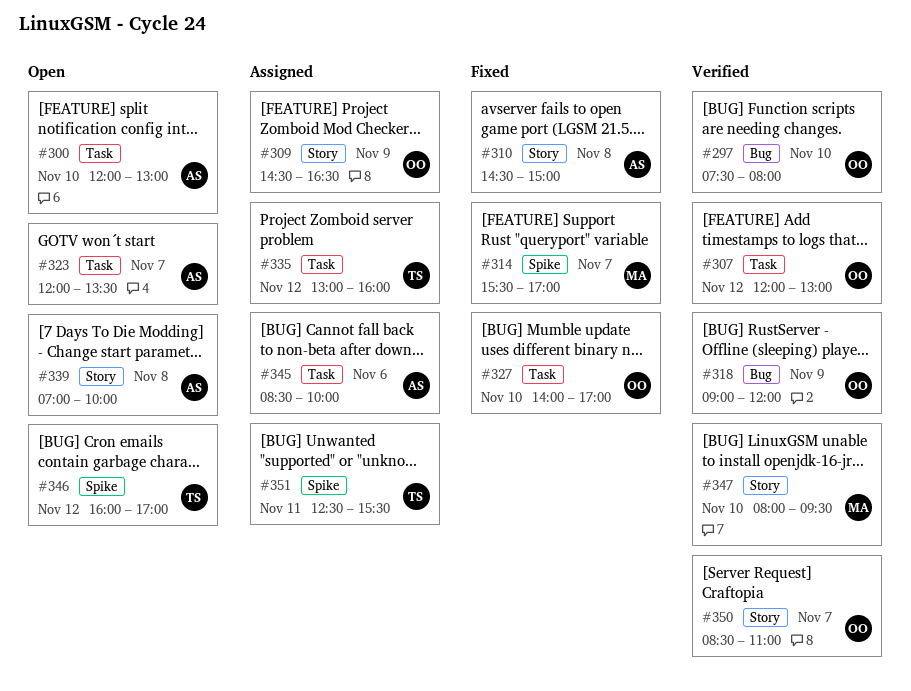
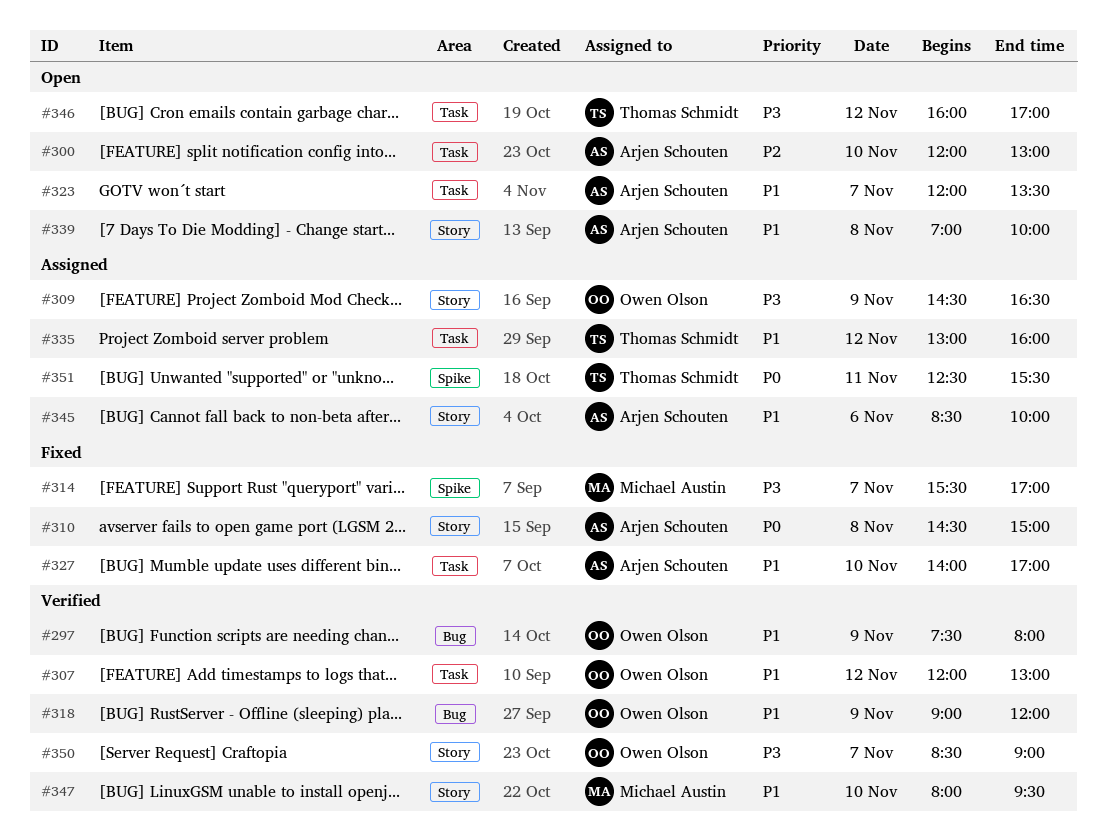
#297, day: Nov 10 -> Nov 9
#327, owner: Owen Olson -> Arjen Schouten
#345, label: Task -> Story
#346, label: Spike -> Task
#350, ends: 11:00 -> 09:00

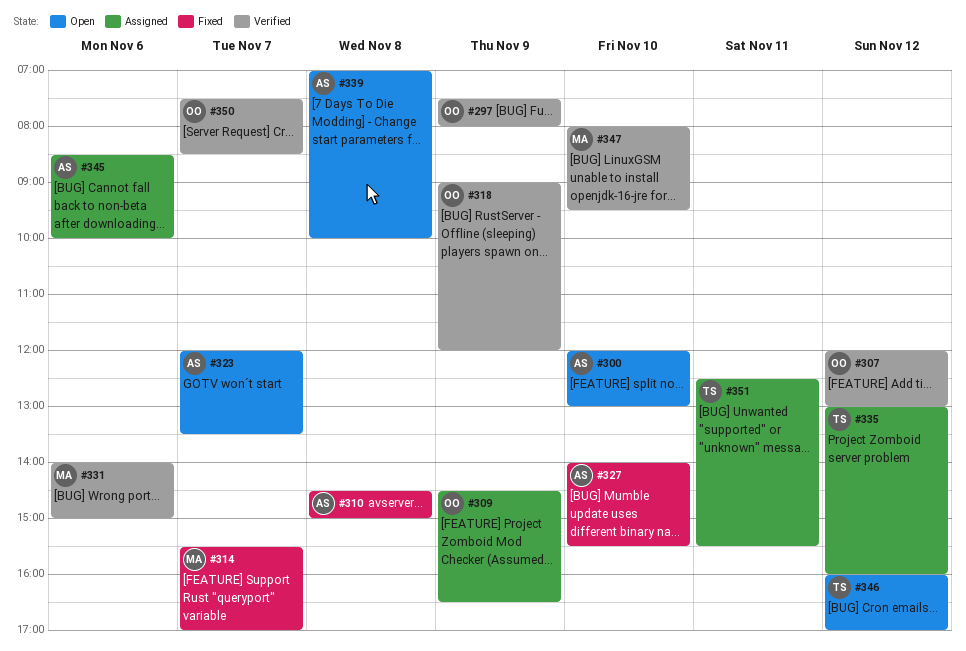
#327, ends: 17:00 -> 15:30
#331: none -> present
#350, begins: 08:30 -> 07:30
#350, ends: 09:00 -> 08:30

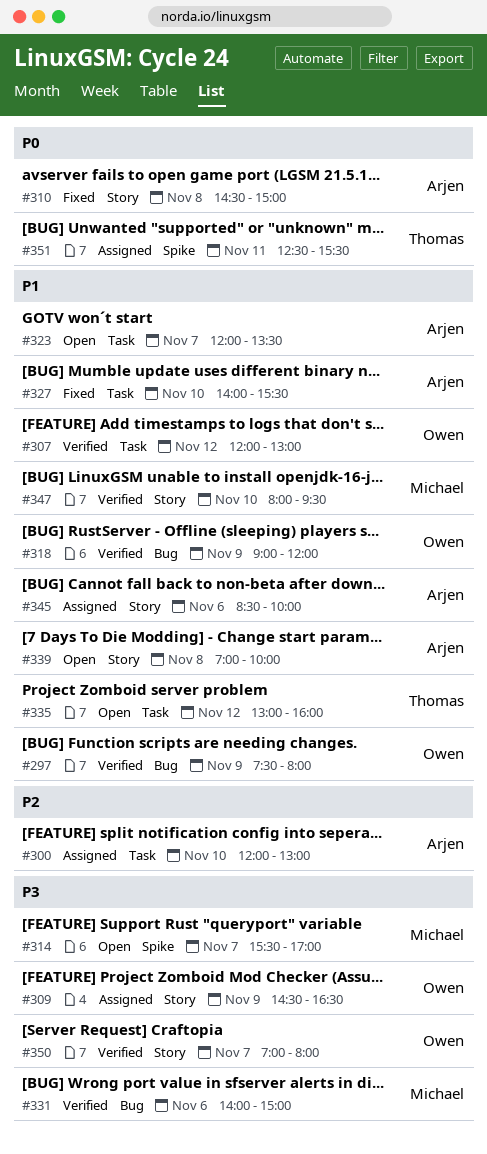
#300, status: Open -> Assigned
#314, status: Fixed -> Open
#335, status: Assigned -> Open
#346: present -> none
#350, begins: 07:30 -> 07:00
#350, ends: 08:30 -> 08:00

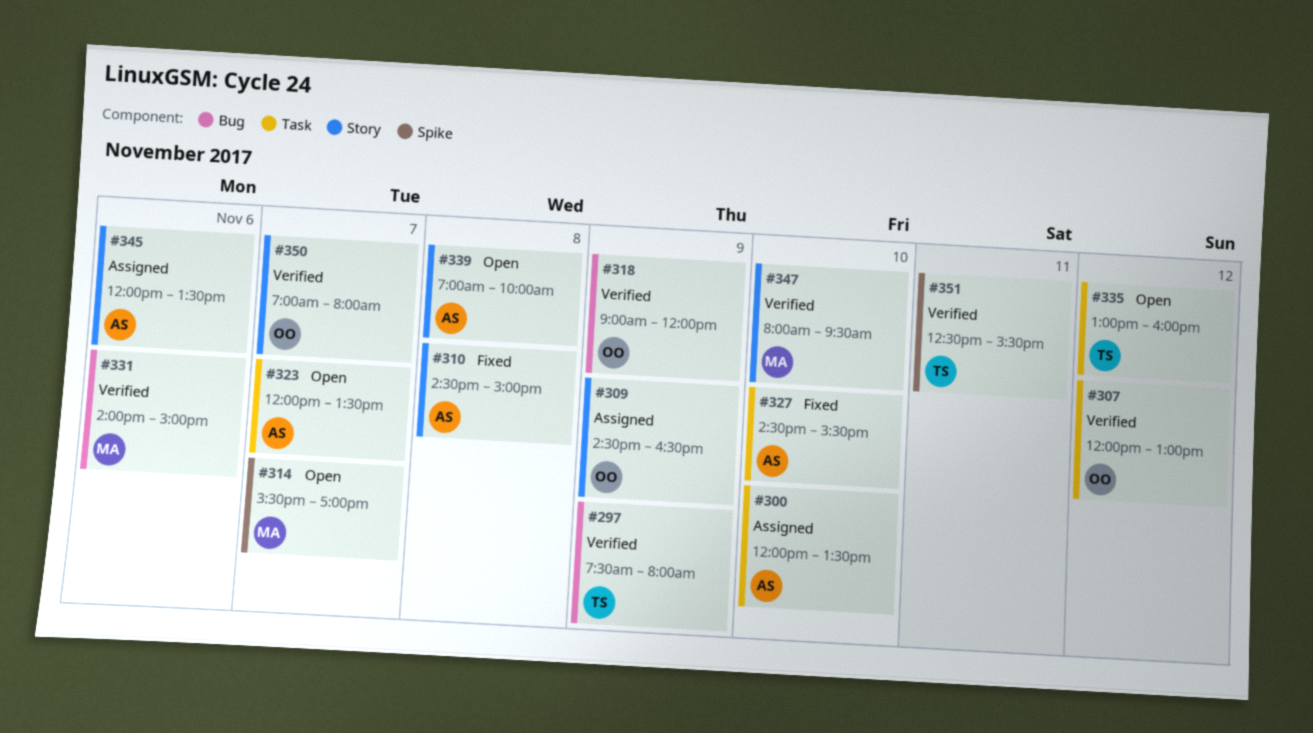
#297, owner: Owen -> Thomas
#300, ends: 13:00 -> 13:30
#327, begins: 14:00 -> 14:30
#345, begins: 08:30 -> 12:00
#345, ends: 10:00 -> 13:30
#351, status: Assigned -> Verified

